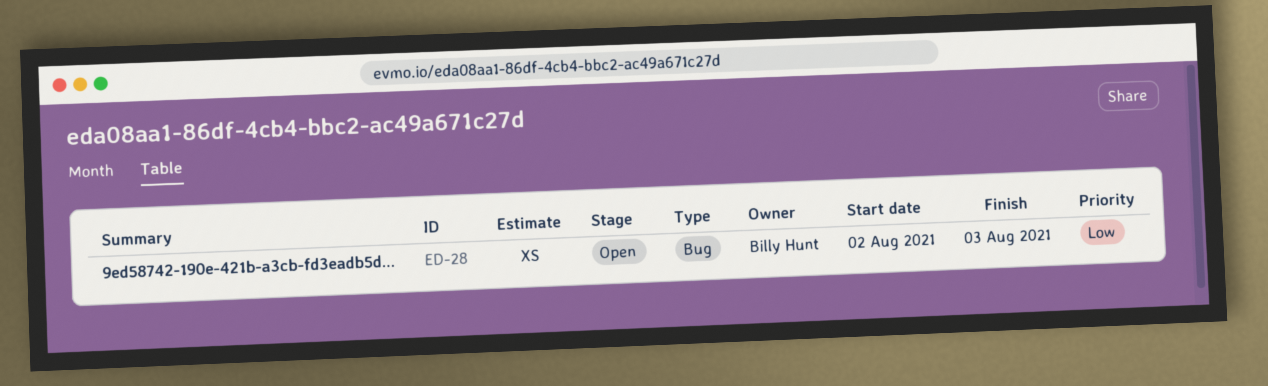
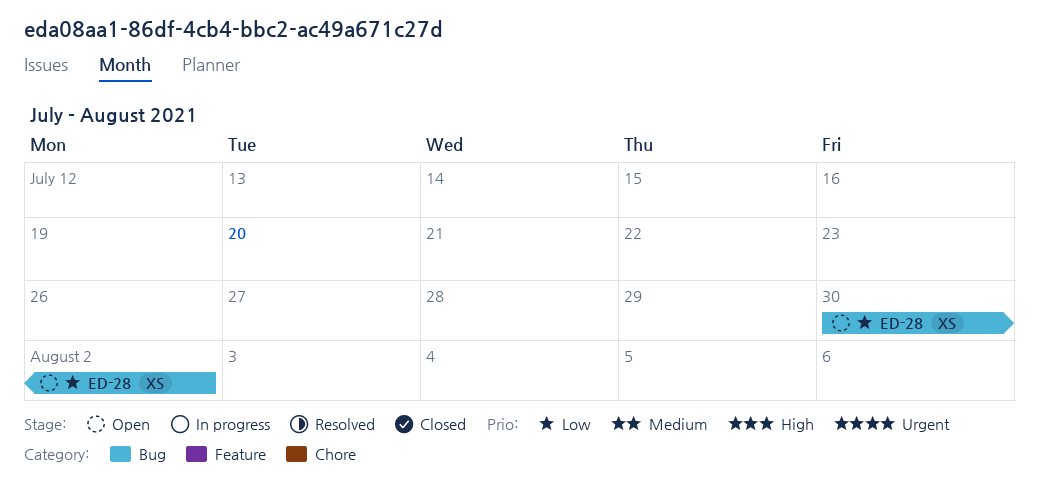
ED-28, start: Aug 2 -> Jul 30
ED-28, due: Aug 3 -> Aug 2

